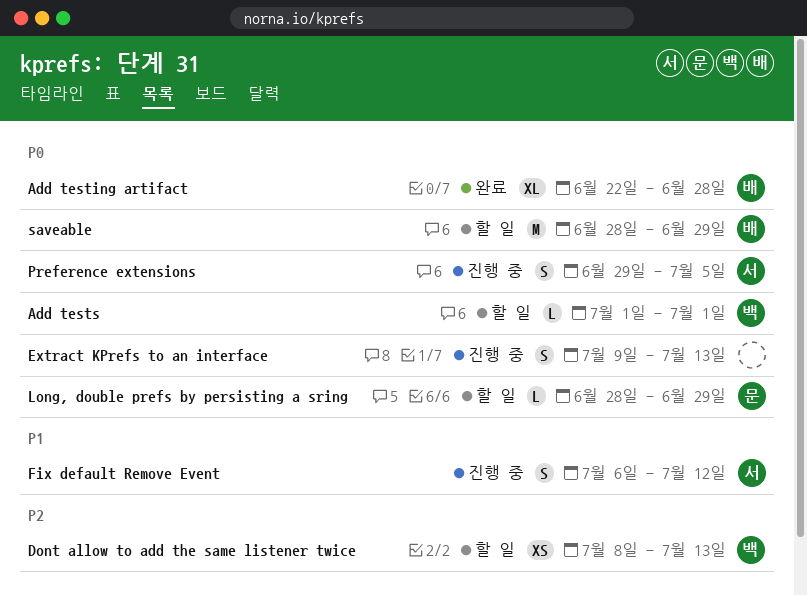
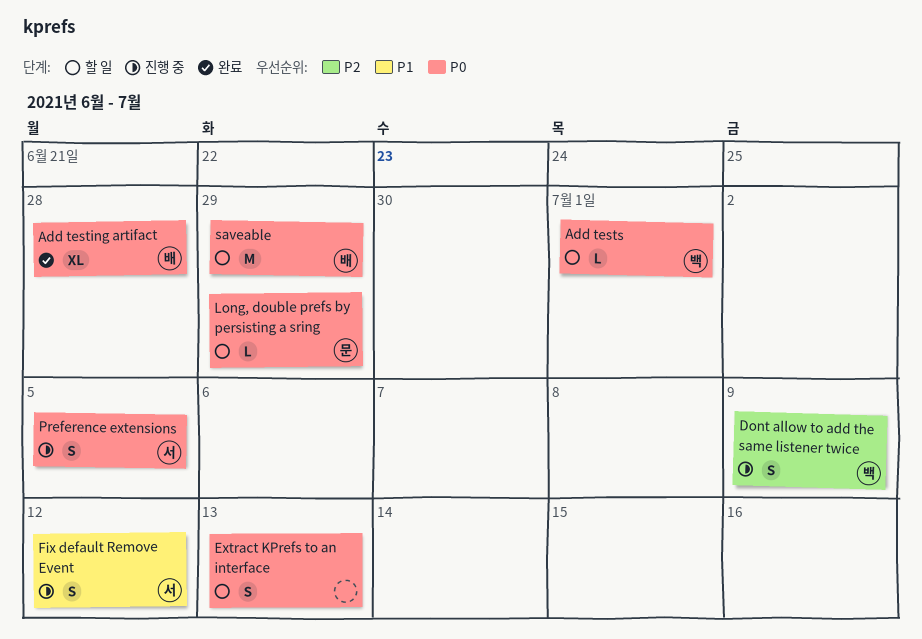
Dont allow to add the same listener twice, status: 할 일 -> 진행 중
Dont allow to add the same listener twice, estimate: XS -> S
Dont allow to add the same listener twice, due: Jul 13 -> Jul 9
Extract KPrefs to an interface, status: 진행 중 -> 할 일

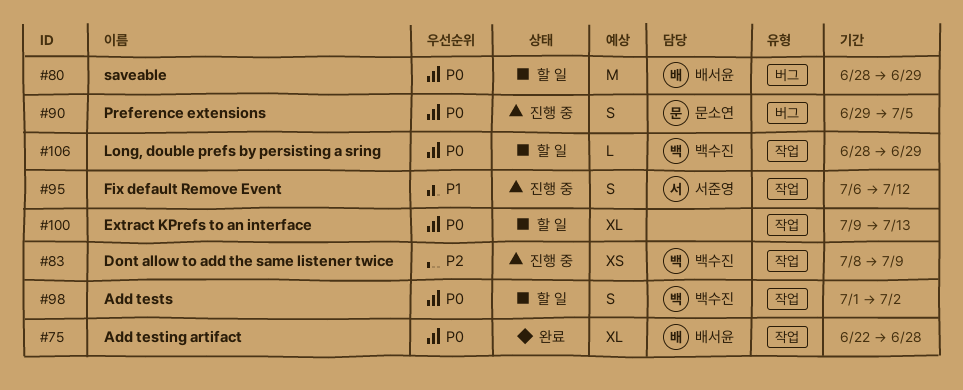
Add tests, estimate: L -> S
Add tests, due: Jul 1 -> Jul 2
Dont allow to add the same listener twice, estimate: S -> XS
Extract KPrefs to an interface, estimate: S -> XL
Long, double prefs by persisting a sring, owner: 문소연 -> 백수진
Preference extensions, owner: 서준영 -> 문소연

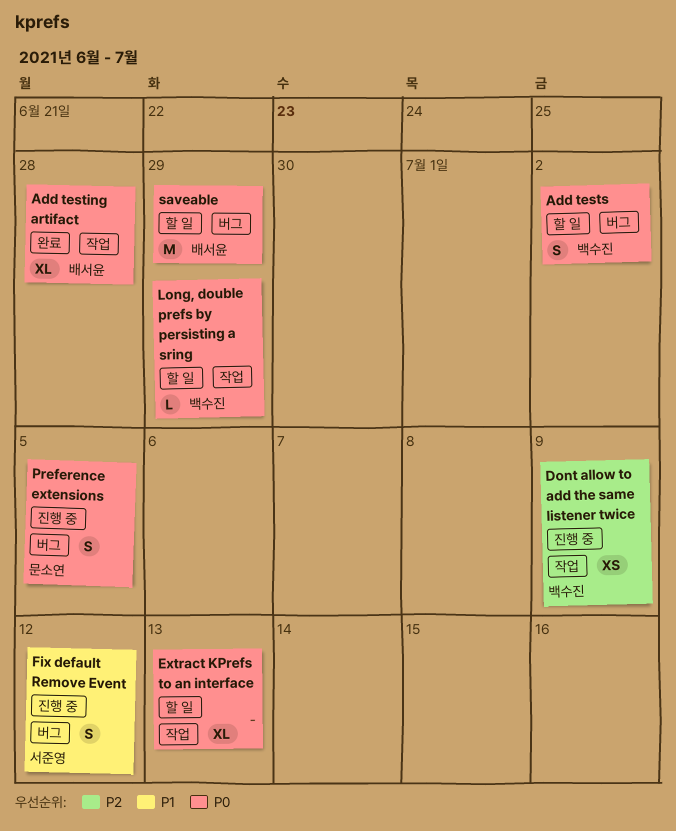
Add tests, label: 작업 -> 버그
Fix default Remove Event, label: 작업 -> 버그

